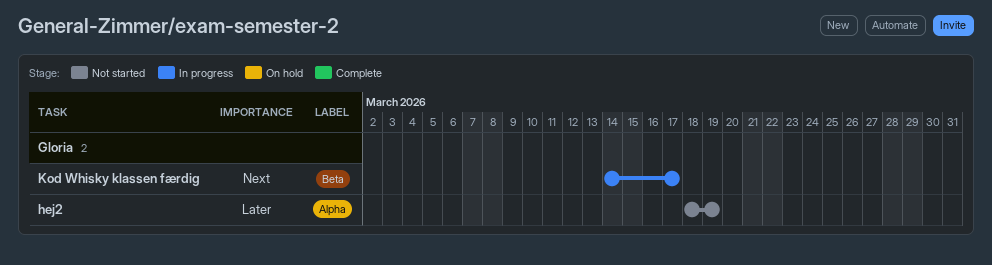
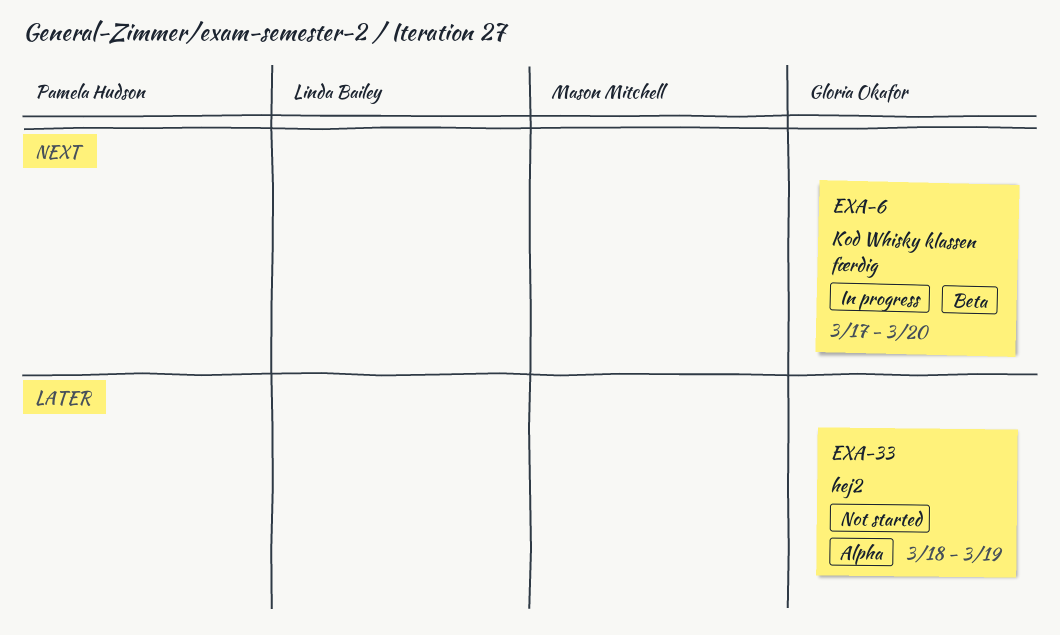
Kod Whisky klassen færdig, start: Mar 14 -> Mar 17
Kod Whisky klassen færdig, due: Mar 17 -> Mar 20

